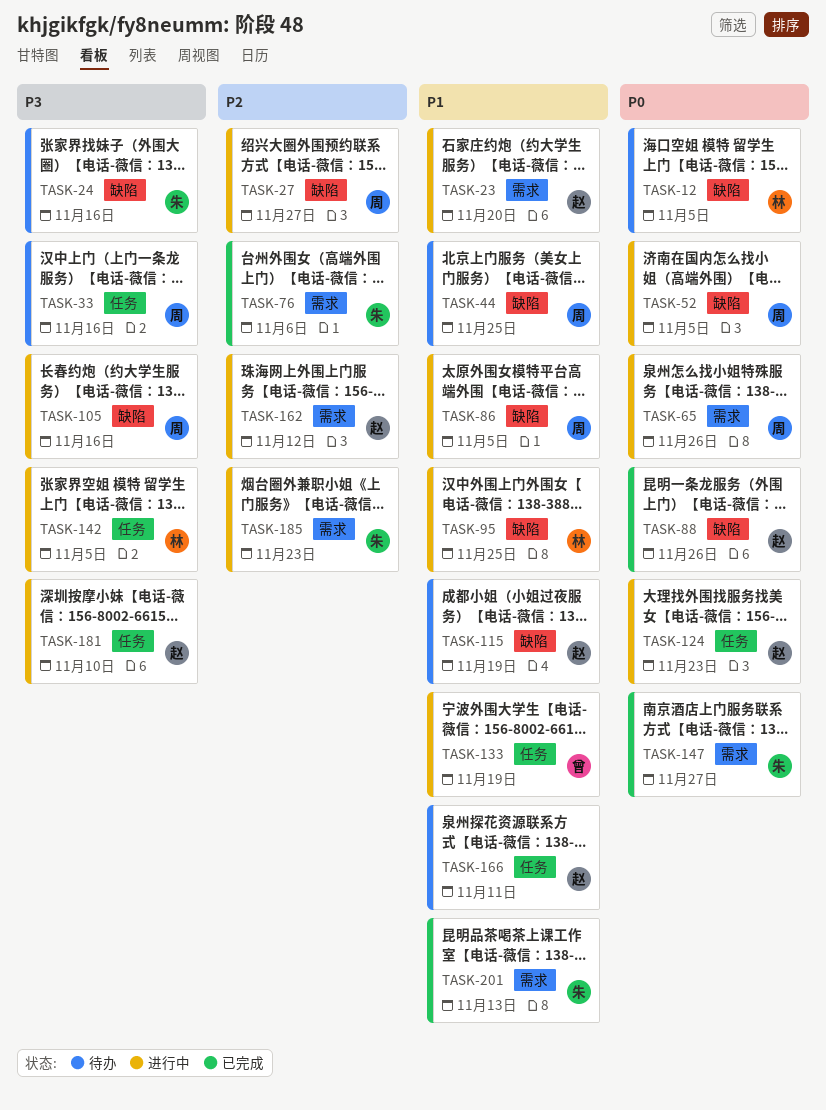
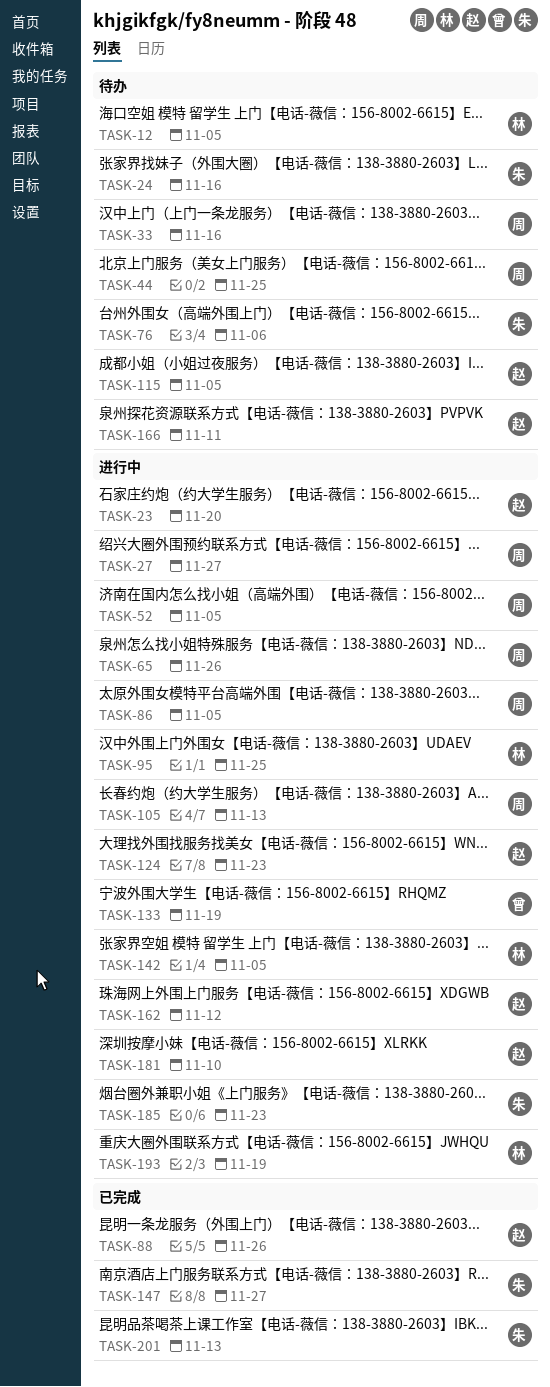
TASK-76, status: 已完成 -> 待办
TASK-105, due: Nov 16 -> Nov 13
TASK-115, due: Nov 19 -> Nov 5
TASK-193: none -> present

